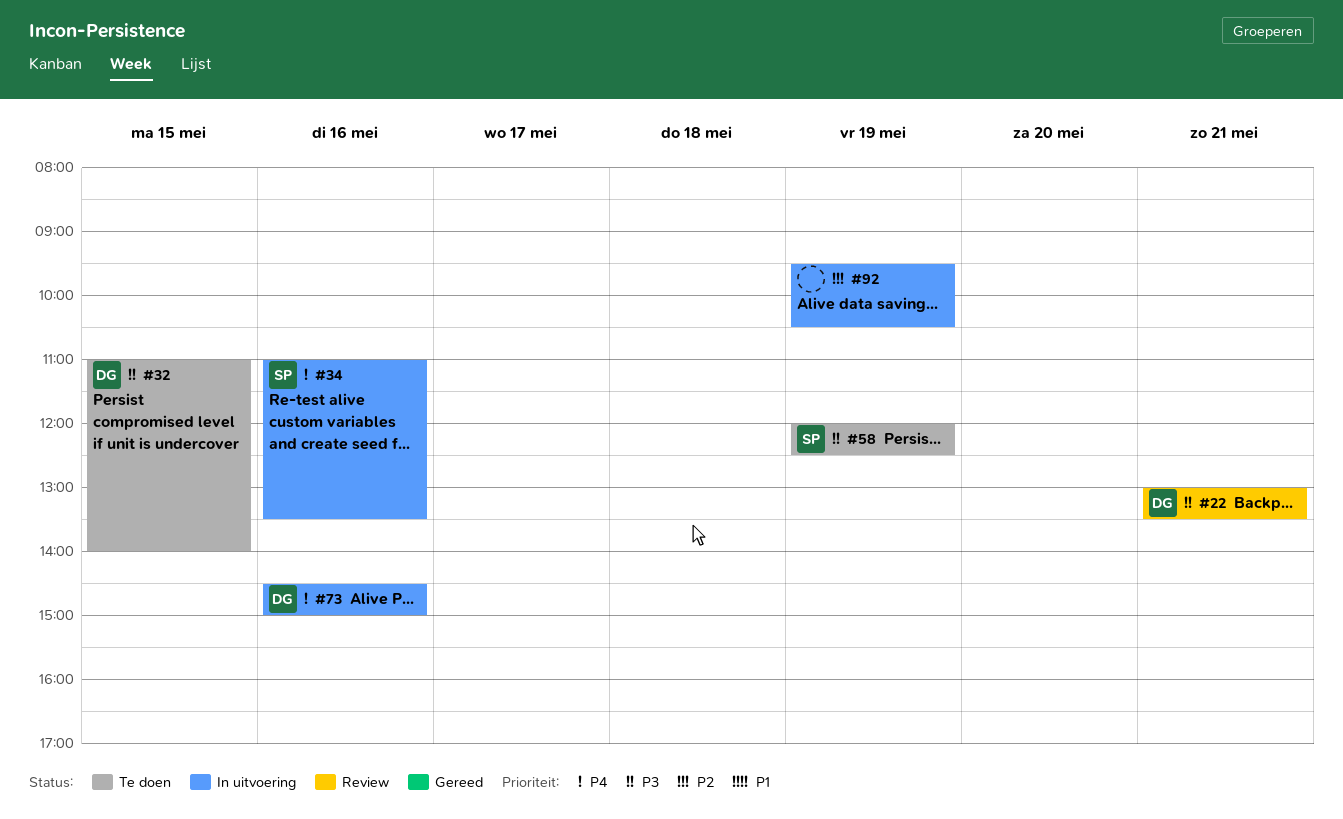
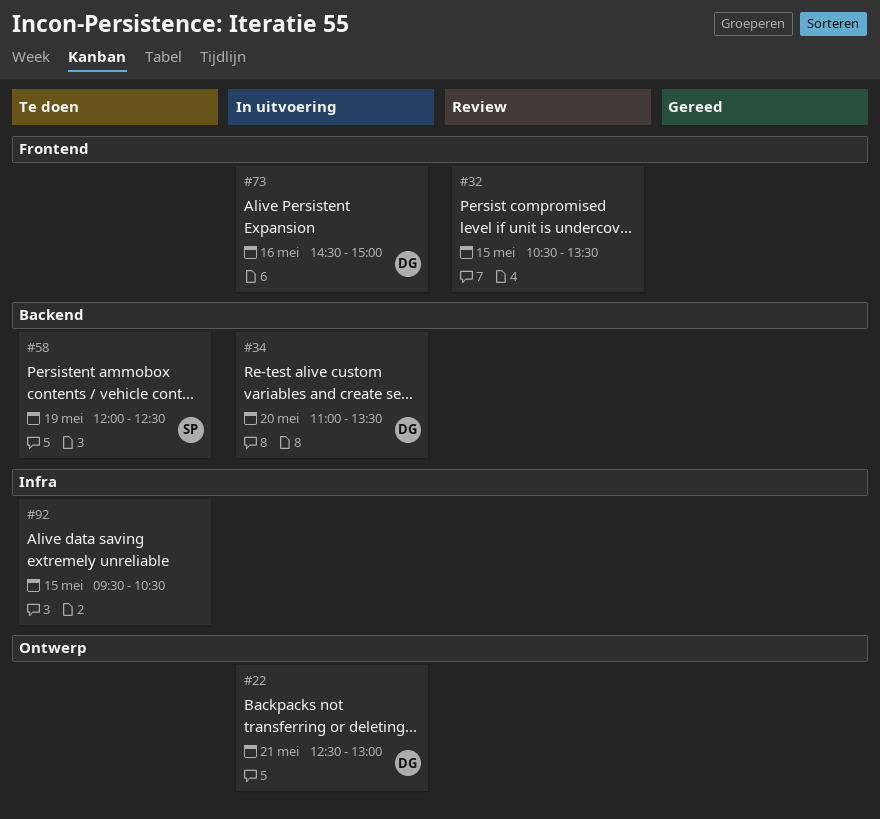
#22, status: Review -> In uitvoering
#22, begins: 13:00 -> 12:30
#22, ends: 13:30 -> 13:00
#32, status: Te doen -> Review
#32, owner: DG -> none
#32, begins: 11:00 -> 10:30
#32, ends: 14:00 -> 13:30
#34, owner: SP -> DG
#34, day: May 16 -> May 20
#92, status: In uitvoering -> Te doen
#92, day: May 19 -> May 15

